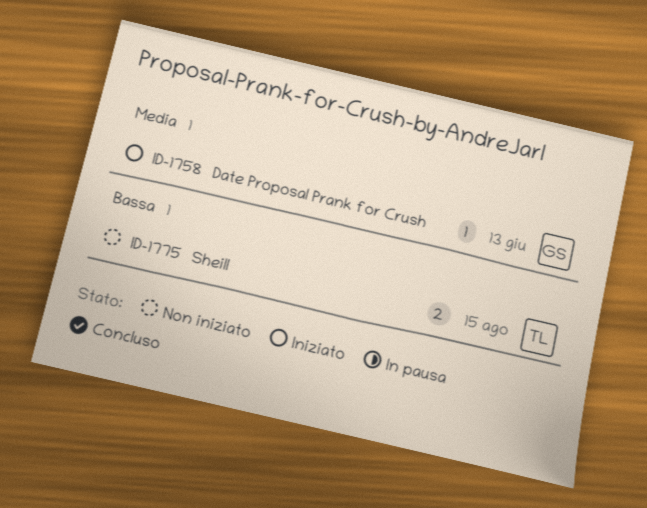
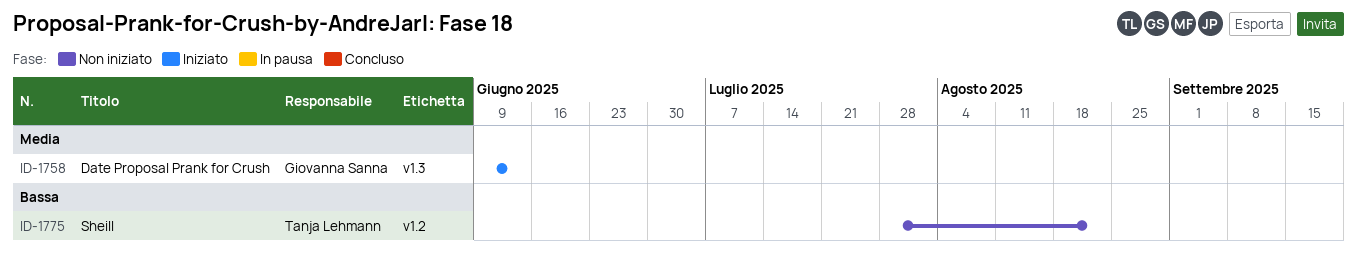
ID-1775, due: Aug 15 -> Aug 22

